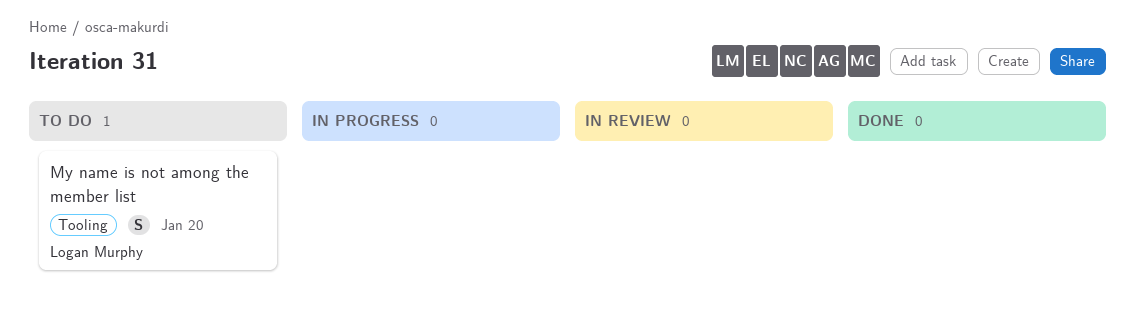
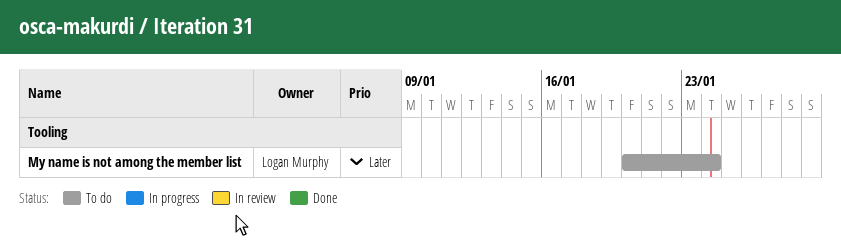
My name is not among the member list, due: Jan 20 -> Jan 24

